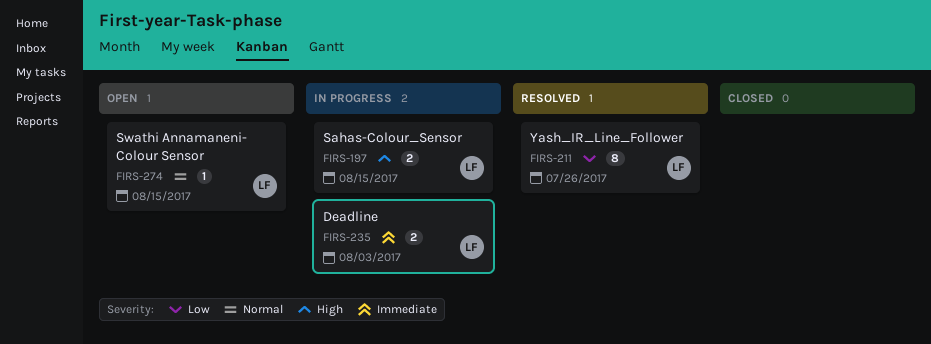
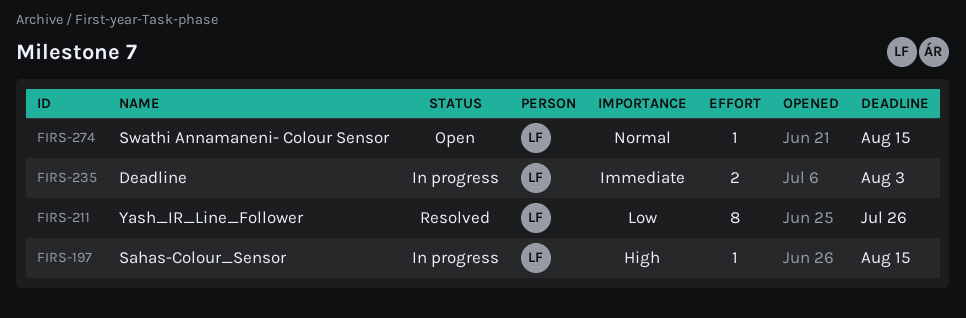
FIRS-197, estimate: 2 -> 1

